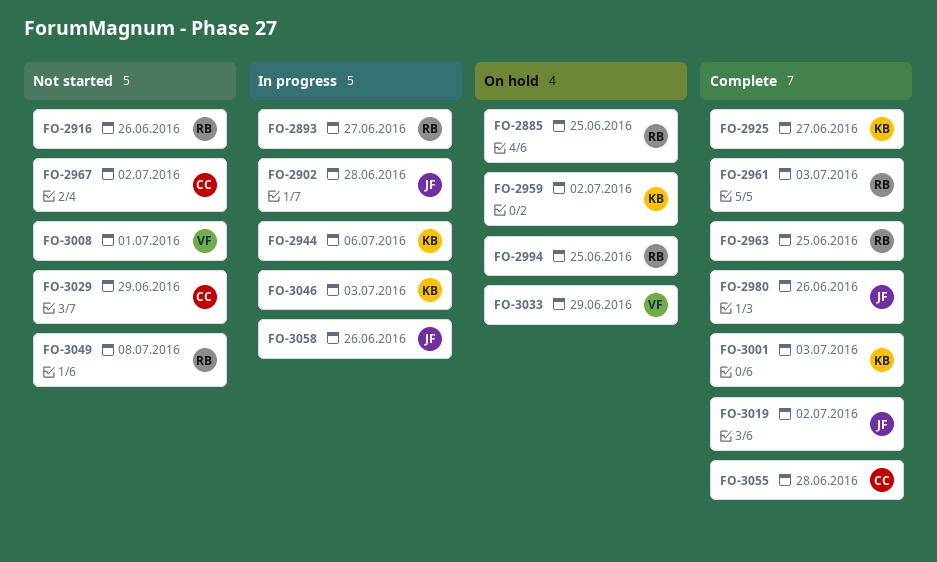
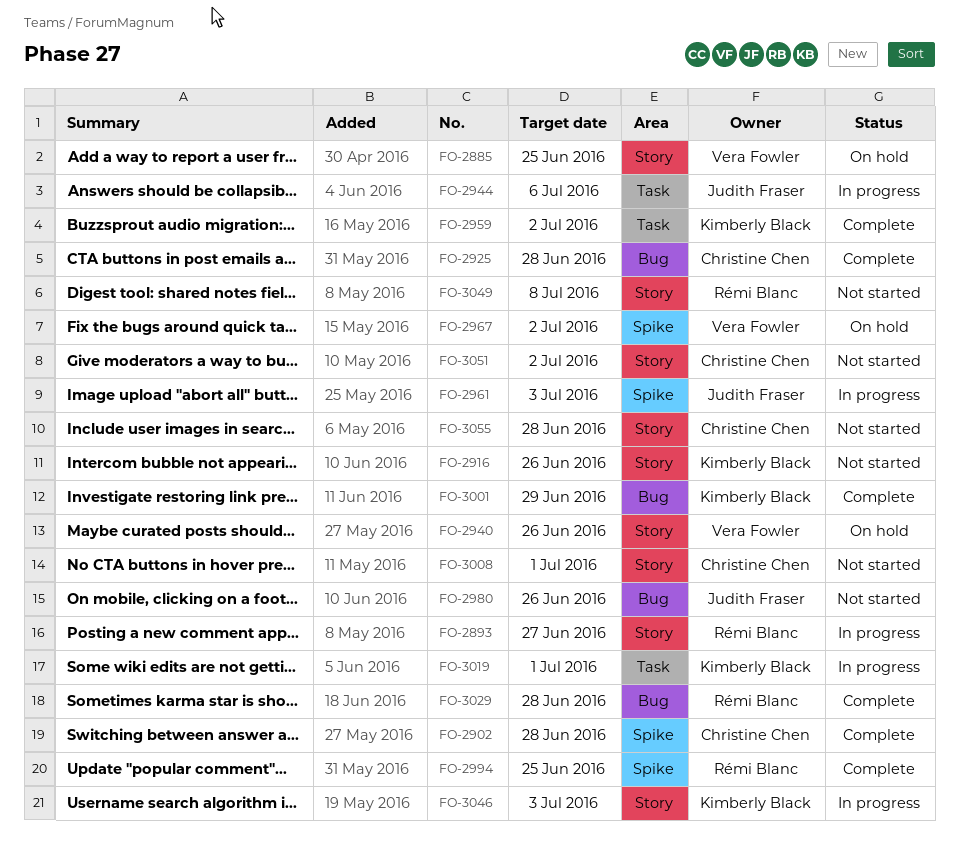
FO-2885, owner: Rémi Blanc -> Vera Fowler
FO-2902, status: In progress -> Complete
FO-2902, owner: Judith Fraser -> Christine Chen
FO-2916, owner: Rémi Blanc -> Kimberly Black
FO-2925, owner: Kimberly Black -> Christine Chen
FO-2925, due: Jun 27 -> Jun 28
FO-2940: none -> present
FO-2944, owner: Kimberly Black -> Judith Fraser
FO-2959, status: On hold -> Complete
FO-2961, status: Complete -> In progress
FO-2961, owner: Rémi Blanc -> Judith Fraser
FO-2963: present -> none
FO-2967, status: Not started -> On hold
FO-2967, owner: Christine Chen -> Vera Fowler
FO-2980, status: Complete -> Not started
FO-2994, status: On hold -> Complete
FO-3001, due: Jul 3 -> Jun 29
FO-3008, owner: Vera Fowler -> Christine Chen
FO-3019, status: Complete -> In progress
FO-3019, owner: Judith Fraser -> Kimberly Black
FO-3019, due: Jul 2 -> Jul 1
FO-3029, status: Not started -> Complete
FO-3029, owner: Christine Chen -> Rémi Blanc
FO-3029, due: Jun 29 -> Jun 28
FO-3033: present -> none
FO-3051: none -> present
FO-3055, status: Complete -> Not started
FO-3058: present -> none

